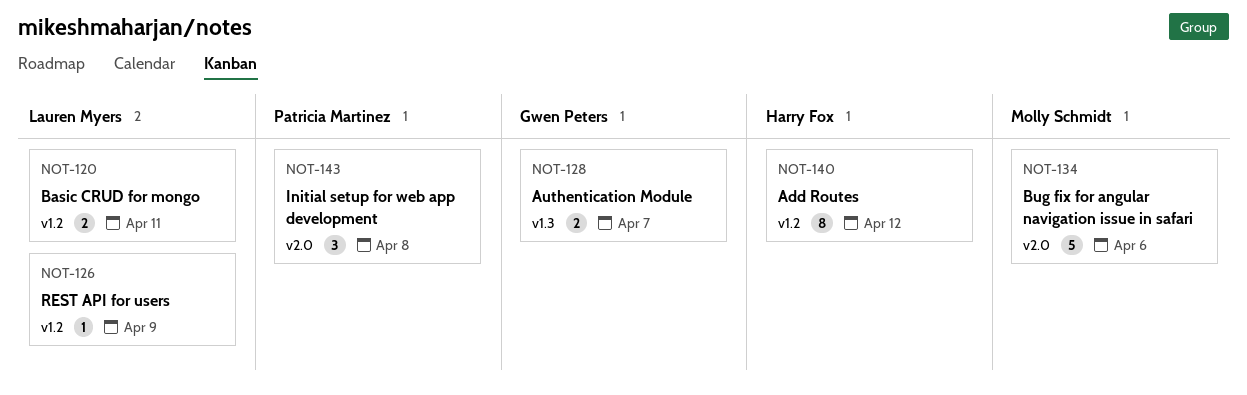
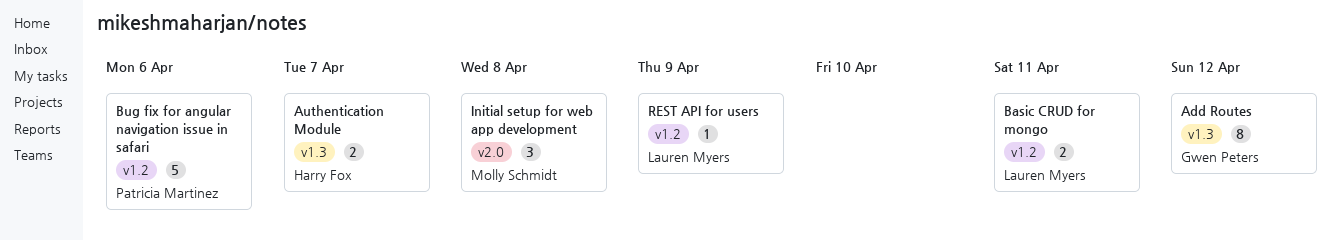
Add Routes, owner: Harry Fox -> Gwen Peters
Add Routes, label: v1.2 -> v1.3
Authentication Module, owner: Gwen Peters -> Harry Fox
Bug fix for angular navigation issue in safari, owner: Molly Schmidt -> Patricia Martinez
Bug fix for angular navigation issue in safari, label: v2.0 -> v1.2
Initial setup for web app development, owner: Patricia Martinez -> Molly Schmidt

